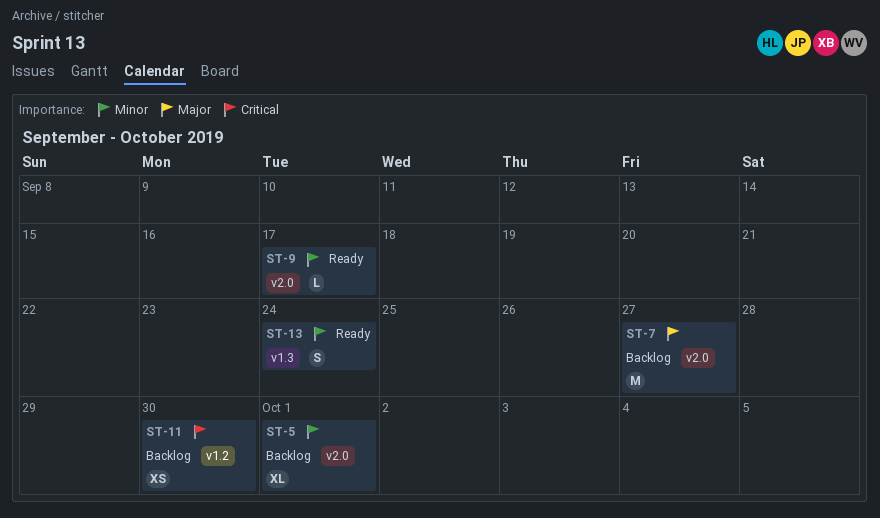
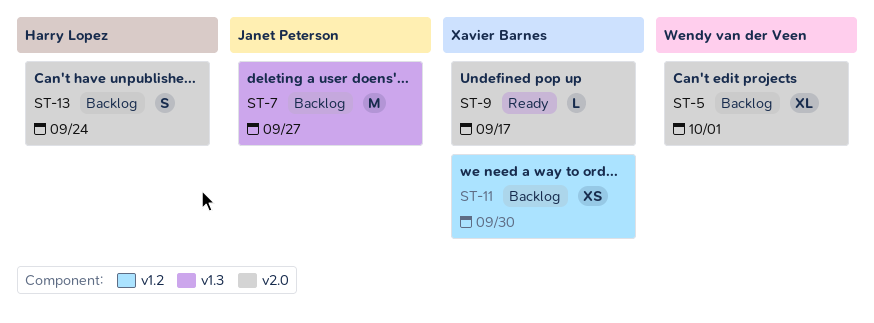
ST-7, label: v2.0 -> v1.3
ST-13, status: Ready -> Backlog
ST-13, label: v1.3 -> v2.0

